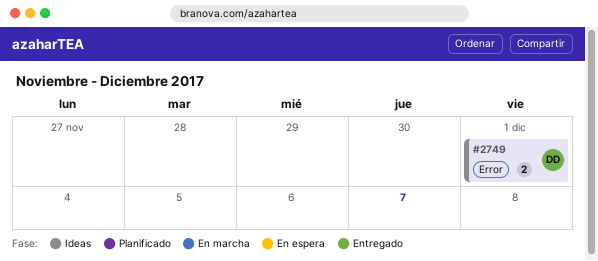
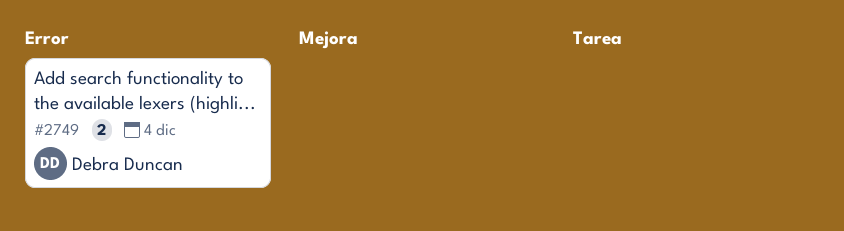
#2749, due: Dec 1 -> Dec 4

